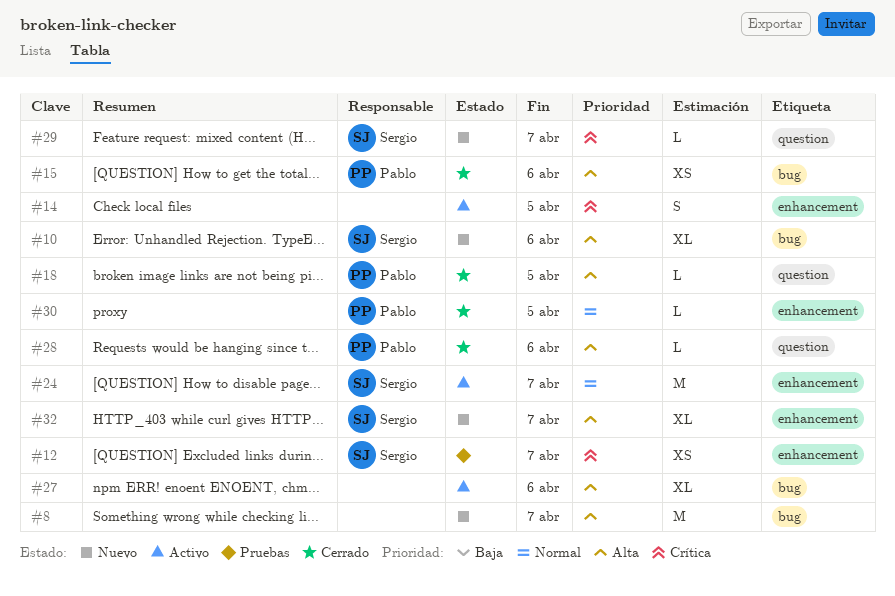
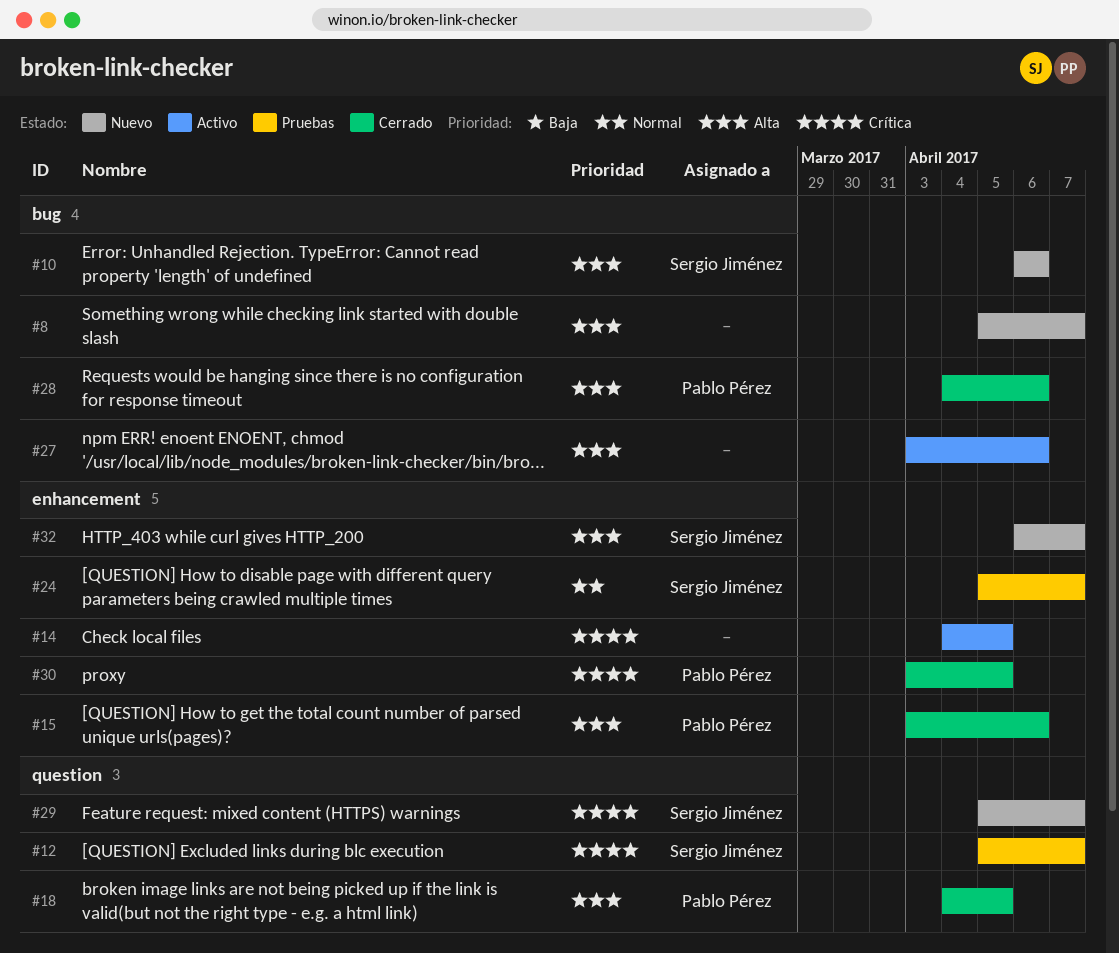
#12, label: enhancement -> question
#15, label: bug -> enhancement
#24, status: Activo -> Pruebas
#28, label: question -> bug
#30, priority: Normal -> Crítica

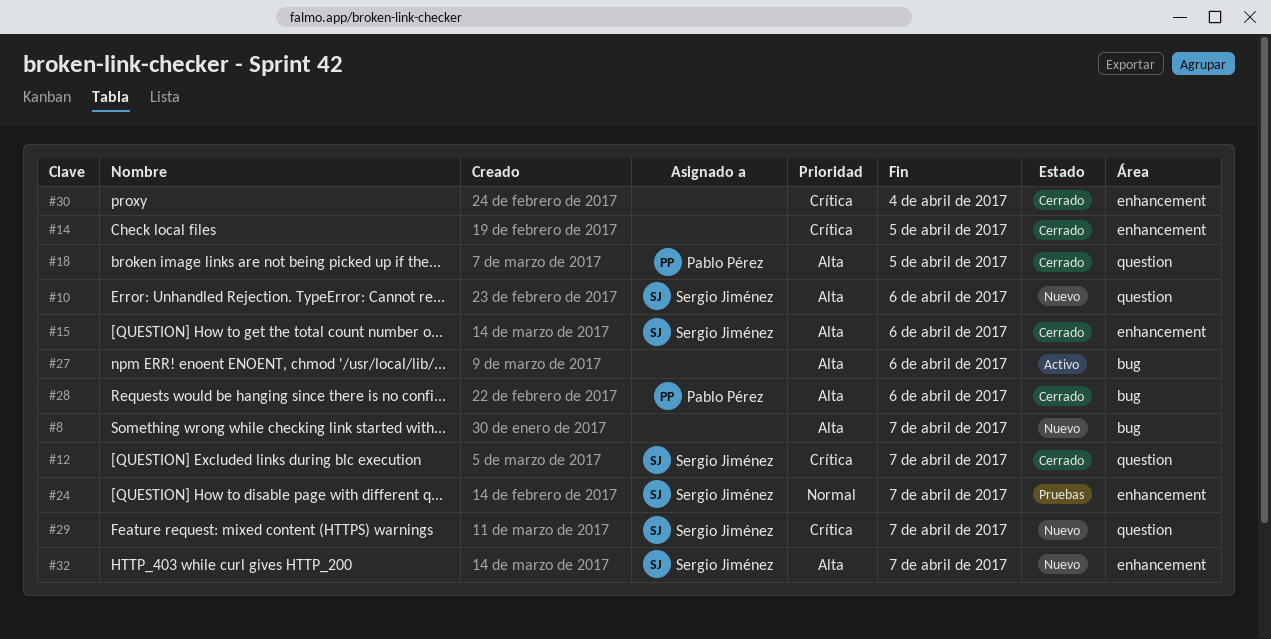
#10, label: bug -> question
#12, status: Pruebas -> Cerrado
#14, status: Activo -> Cerrado
#15, owner: Pablo Pérez -> Sergio Jiménez
#30, owner: Pablo Pérez -> none
#30, due: Apr 5 -> Apr 4

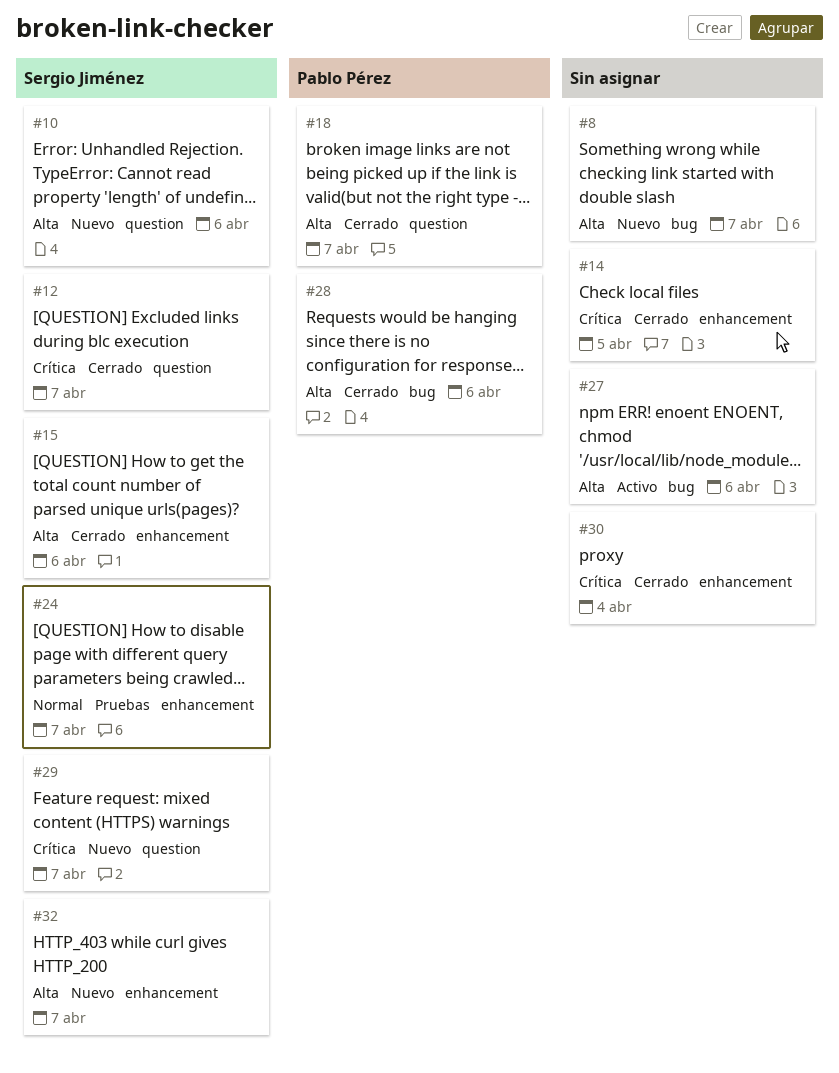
#18, due: Apr 5 -> Apr 7

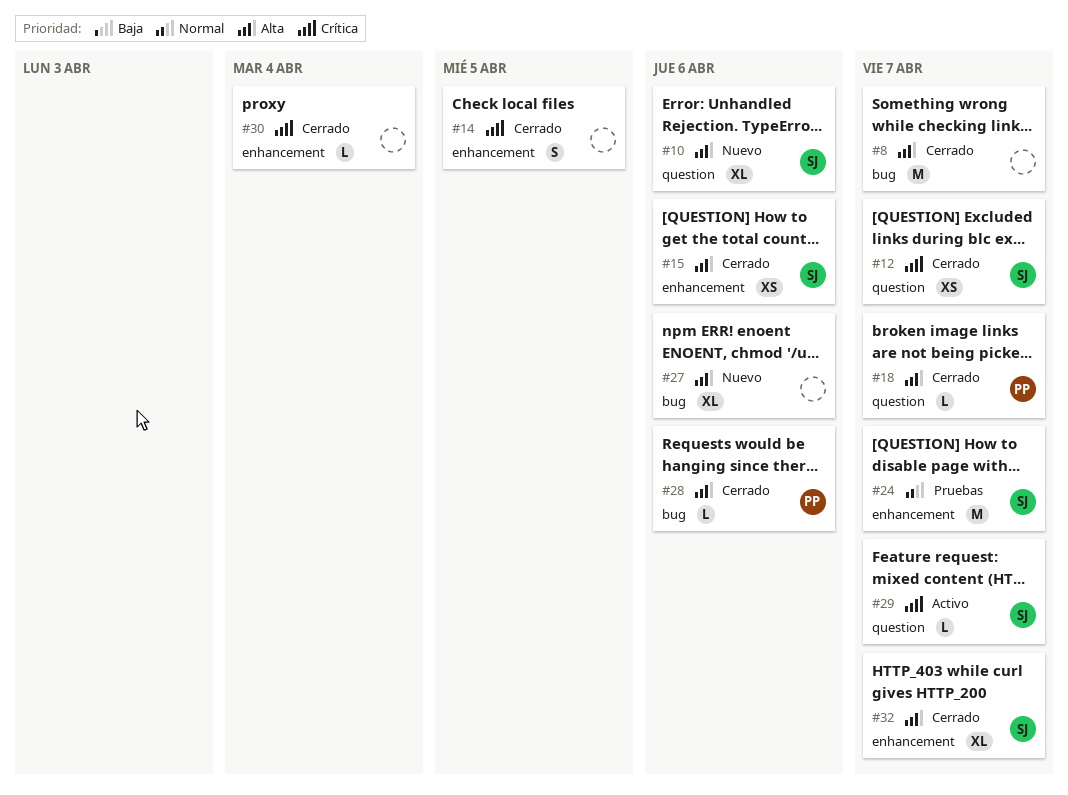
#8, status: Nuevo -> Cerrado
#27, status: Activo -> Nuevo
#29, status: Nuevo -> Activo
#32, status: Nuevo -> Cerrado

